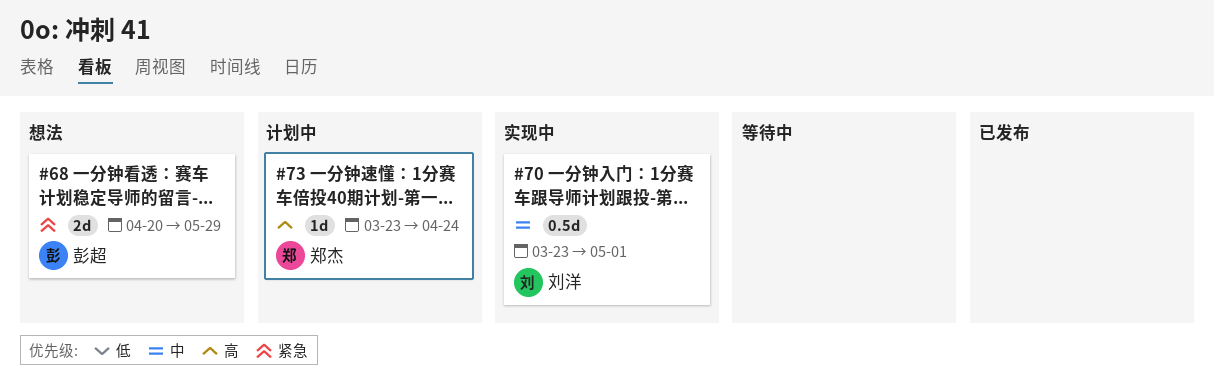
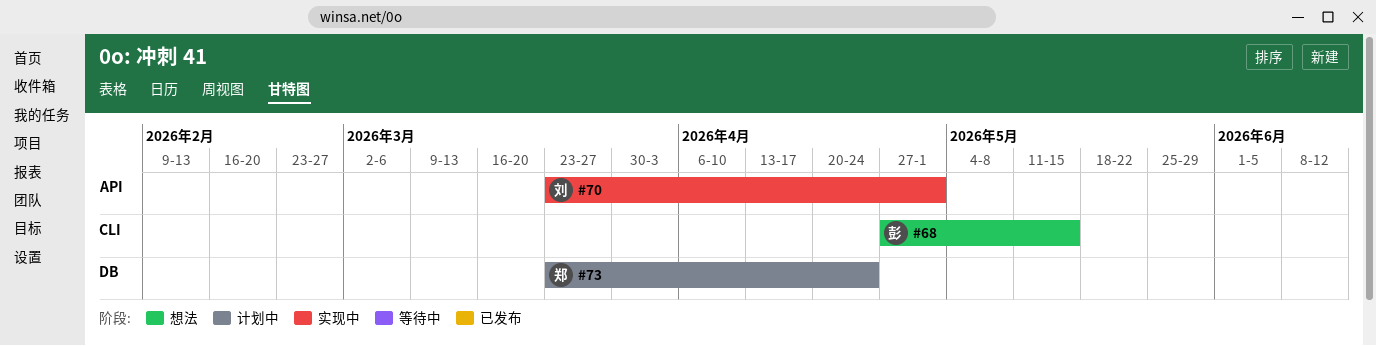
#68, start: Apr 20 -> Apr 27
#68, due: May 29 -> May 15

